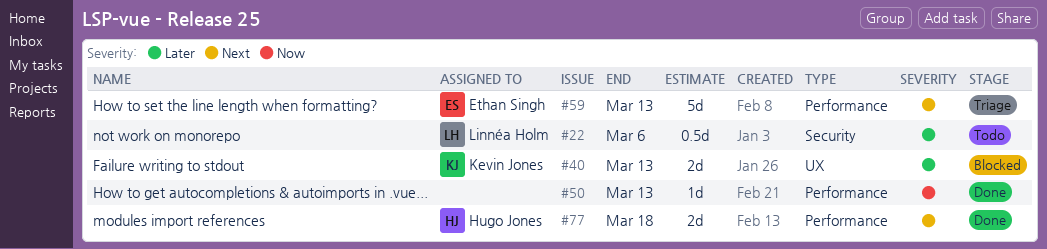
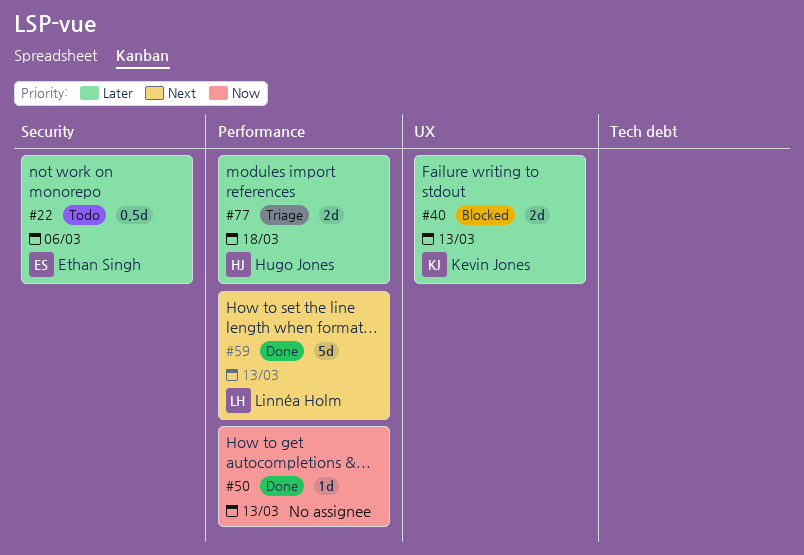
#22, owner: Linnéa Holm -> Ethan Singh
#59, status: Triage -> Done
#59, owner: Ethan Singh -> Linnéa Holm
#77, status: Done -> Triage
#77, priority: Next -> Later

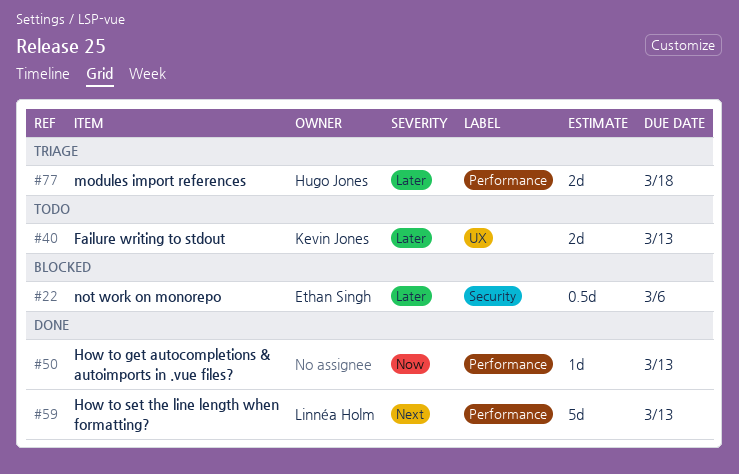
#22, status: Todo -> Blocked
#40, status: Blocked -> Todo

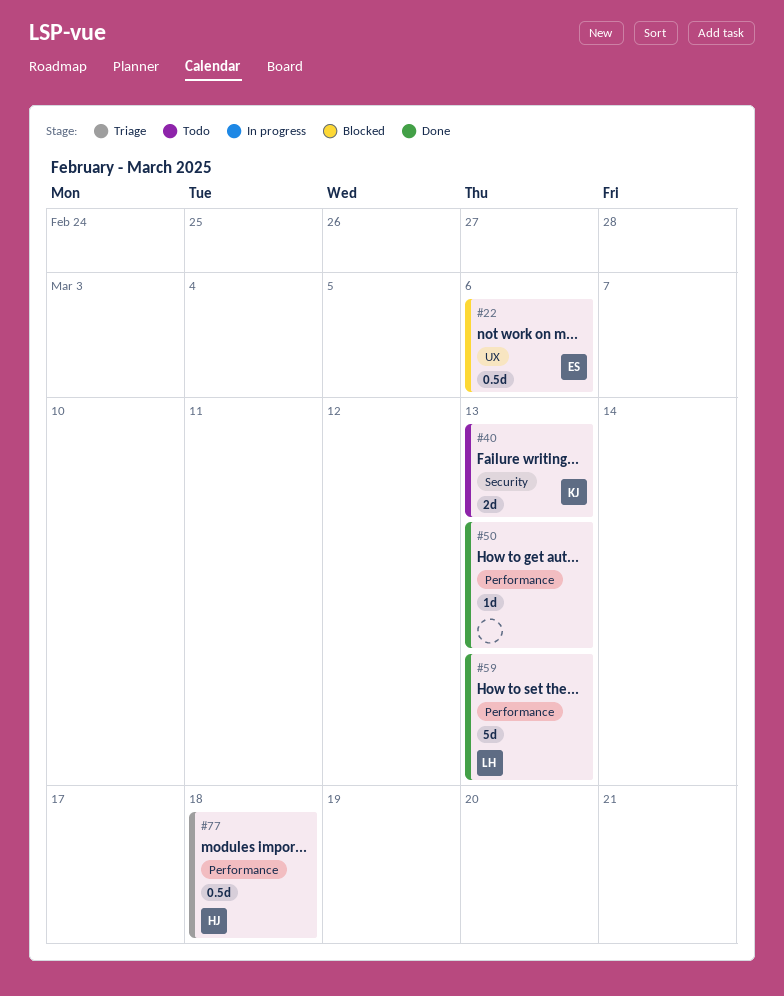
#22, label: Security -> UX
#40, label: UX -> Security
#77, estimate: 2d -> 0.5d

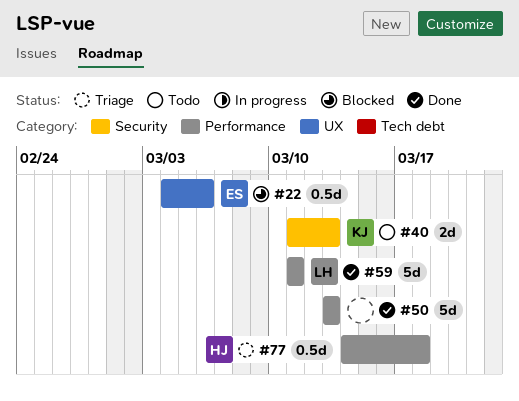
#50, estimate: 1d -> 5d
#59, due: Mar 13 -> Mar 11

